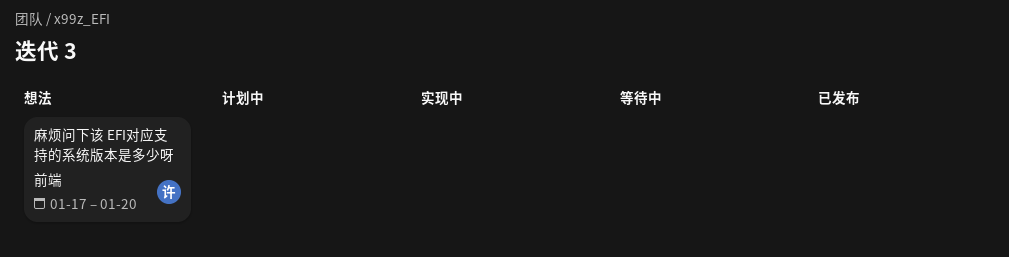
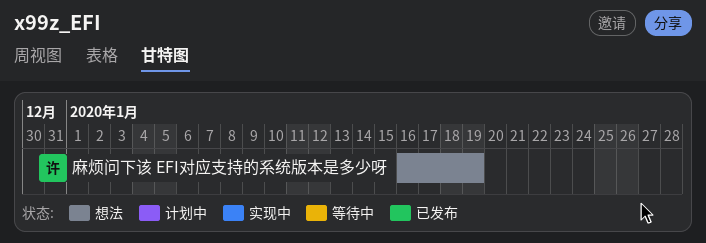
麻烦问下该 EFI对应支持的系统版本是多少呀, start: Jan 17 -> Jan 16
麻烦问下该 EFI对应支持的系统版本是多少呀, due: Jan 20 -> Jan 19

